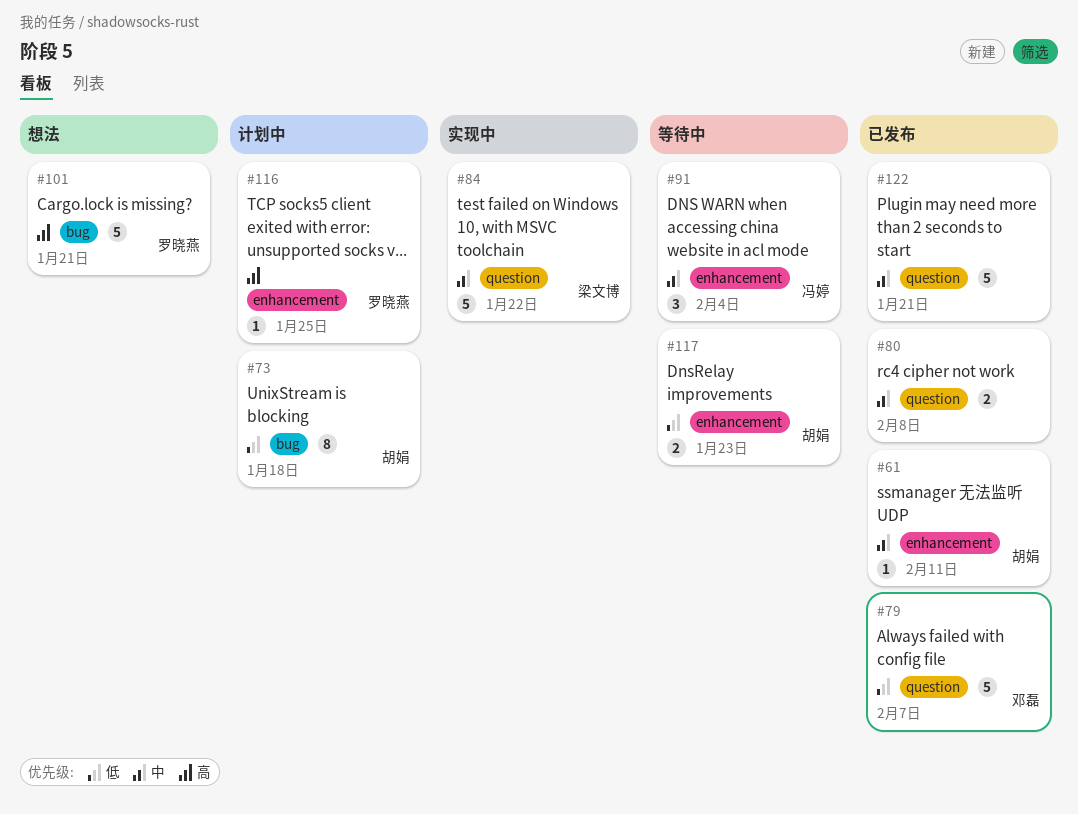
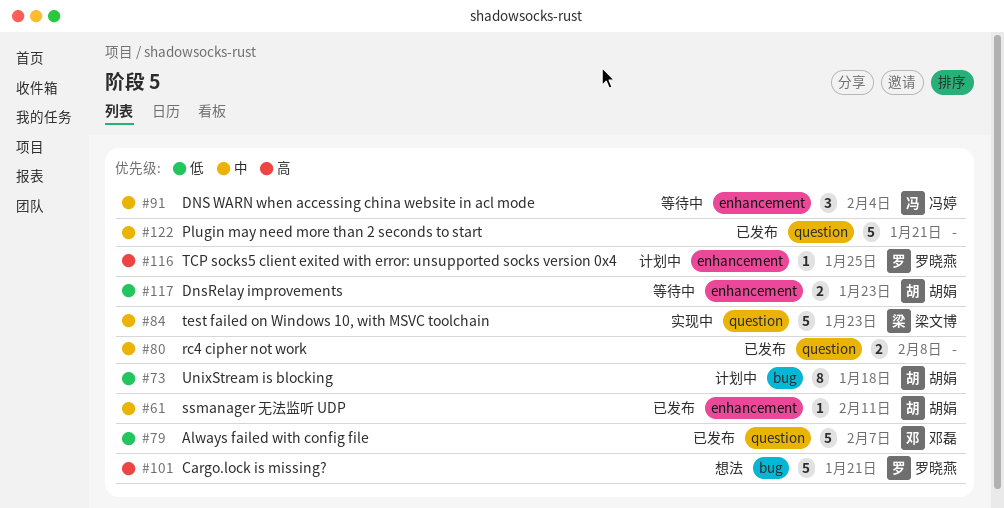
#84, due: Jan 22 -> Jan 23

